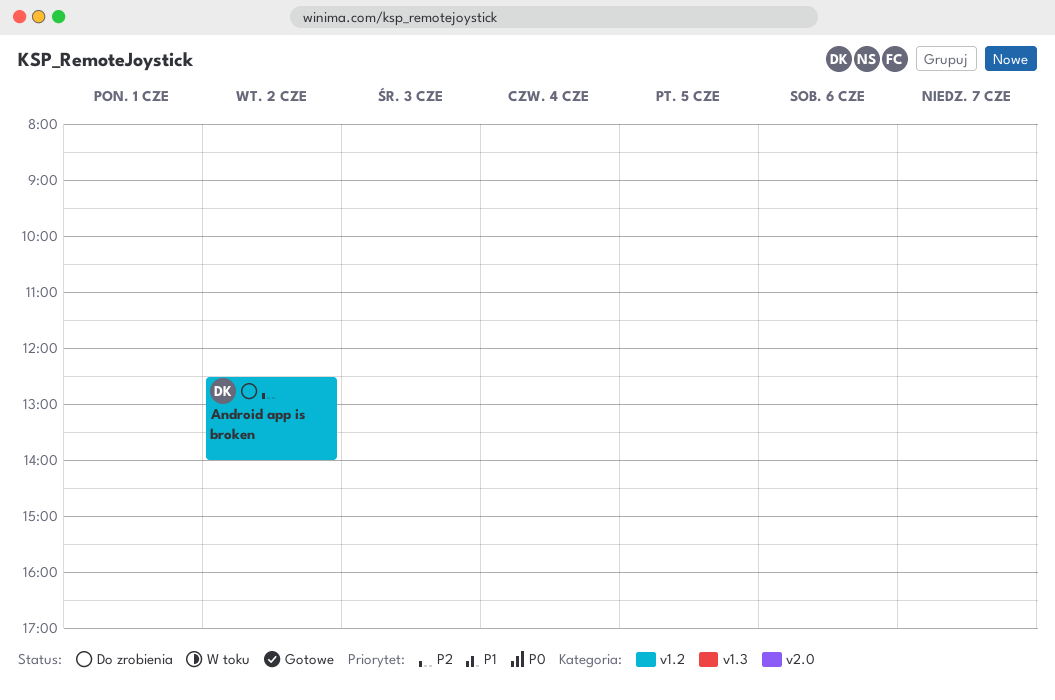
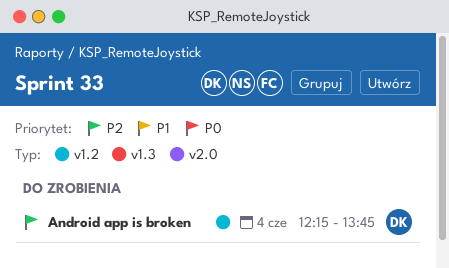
Android app is broken, day: Jun 2 -> Jun 4
Android app is broken, begins: 12:30 -> 12:15
Android app is broken, ends: 14:00 -> 13:45

